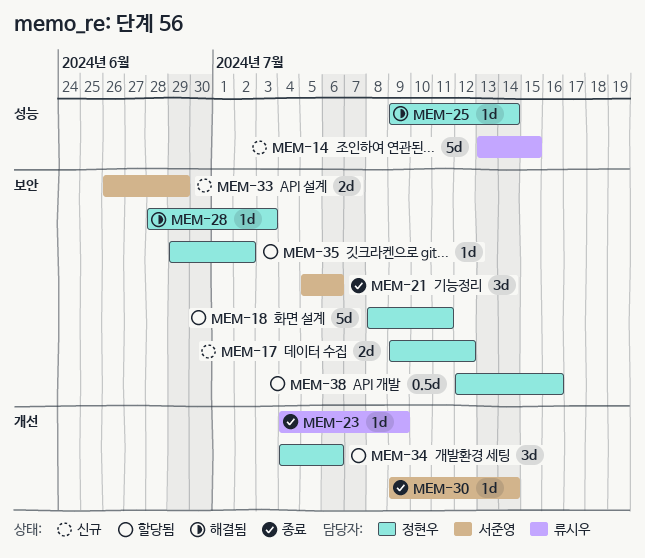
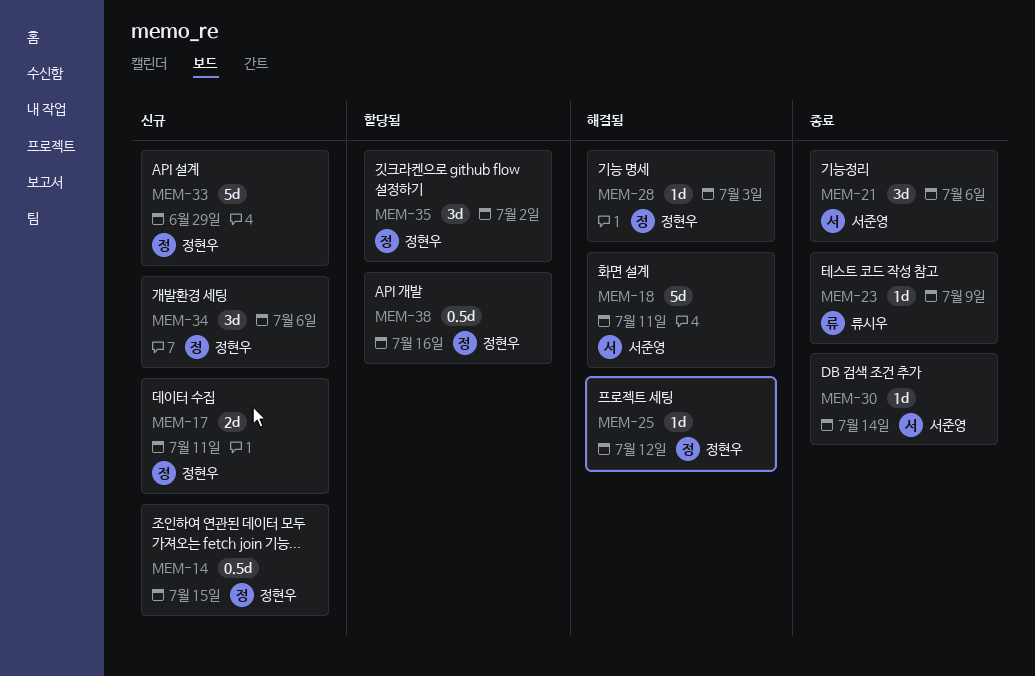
MEM-14, owner: 류시우 -> 정현우
MEM-14, estimate: 5d -> 0.5d
MEM-17, due: Jul 12 -> Jul 11
MEM-18, status: 할당됨 -> 해결됨
MEM-18, owner: 정현우 -> 서준영
MEM-25, due: Jul 14 -> Jul 12
MEM-33, owner: 서준영 -> 정현우
MEM-33, estimate: 2d -> 5d
MEM-34, status: 할당됨 -> 신규
MEM-35, estimate: 1d -> 3d

